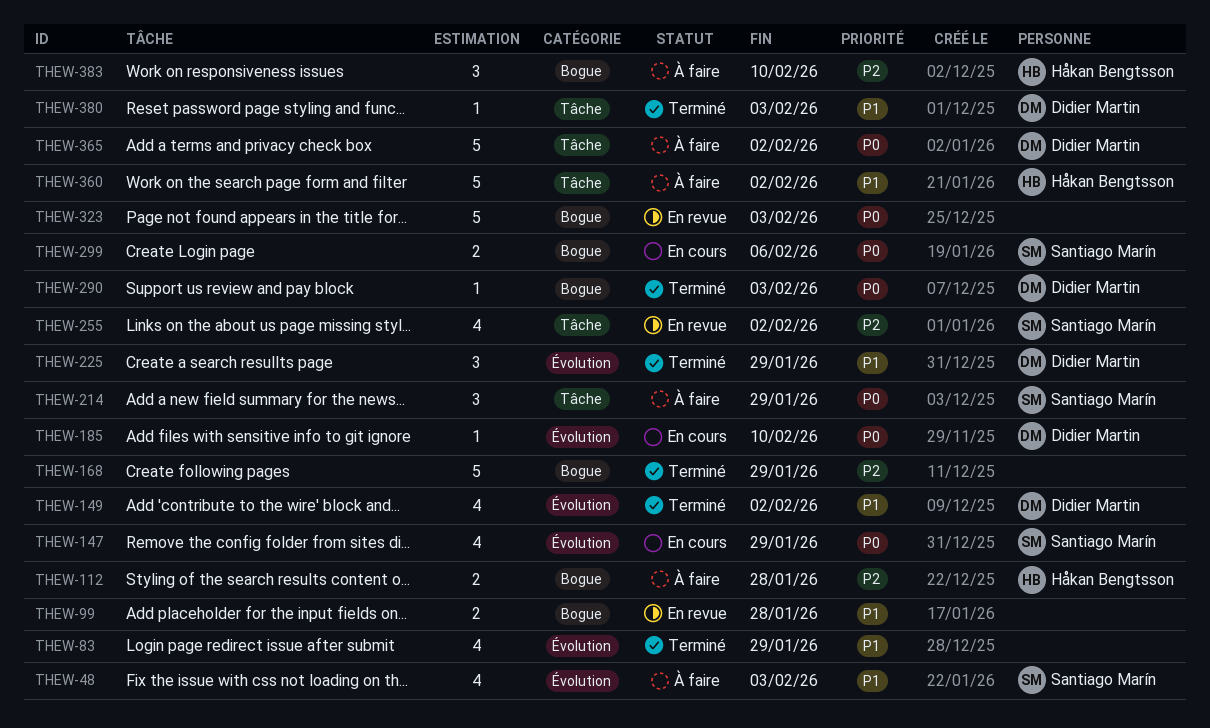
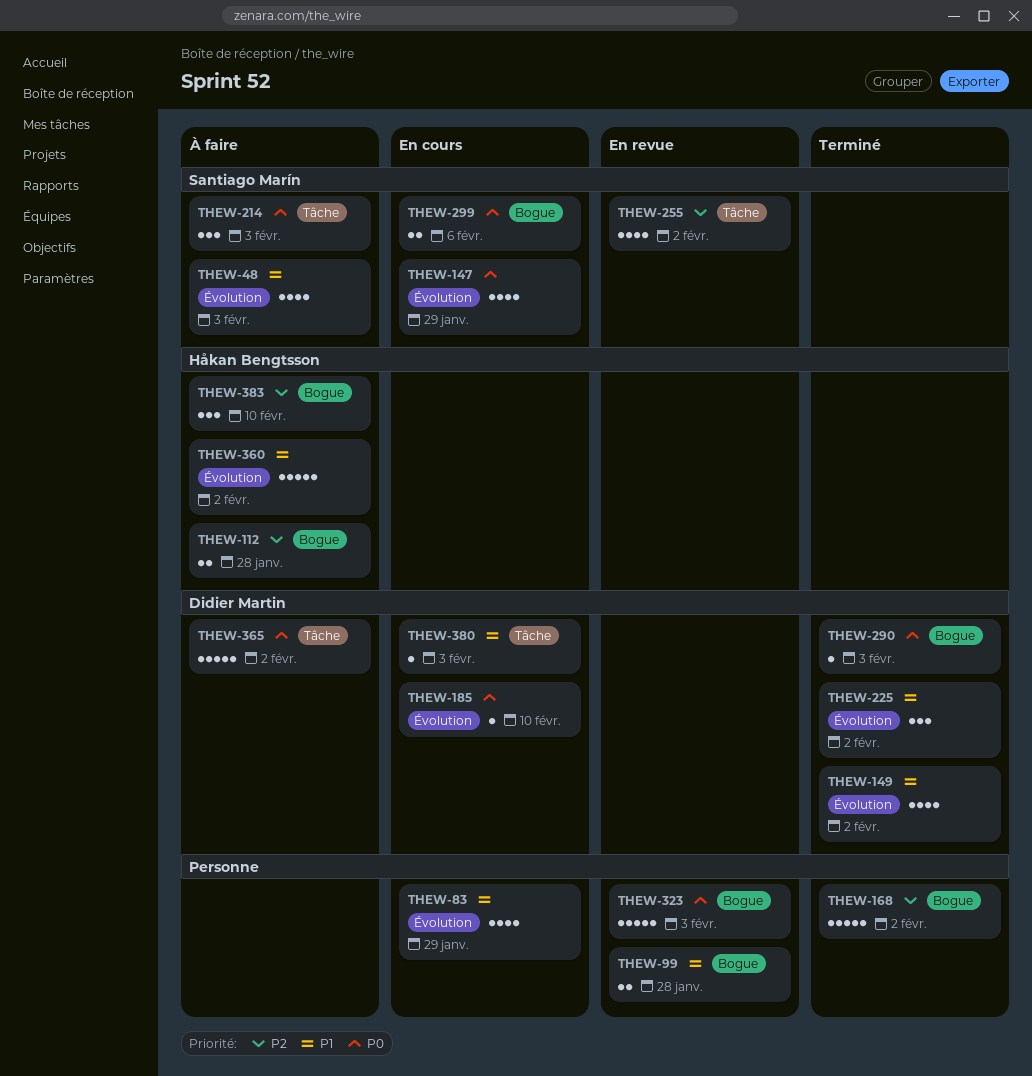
THEW-83, status: Terminé -> En cours
THEW-168, due: Jan 29 -> Feb 2
THEW-214, due: Jan 29 -> Feb 3
THEW-225, due: Jan 29 -> Feb 2
THEW-360, label: Tâche -> Évolution
THEW-380, status: Terminé -> En cours

